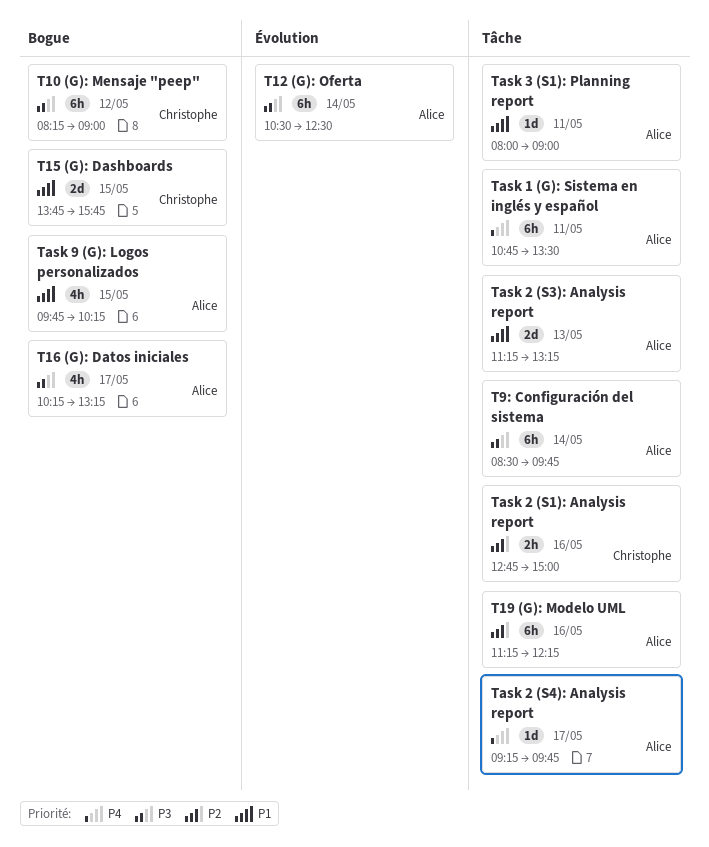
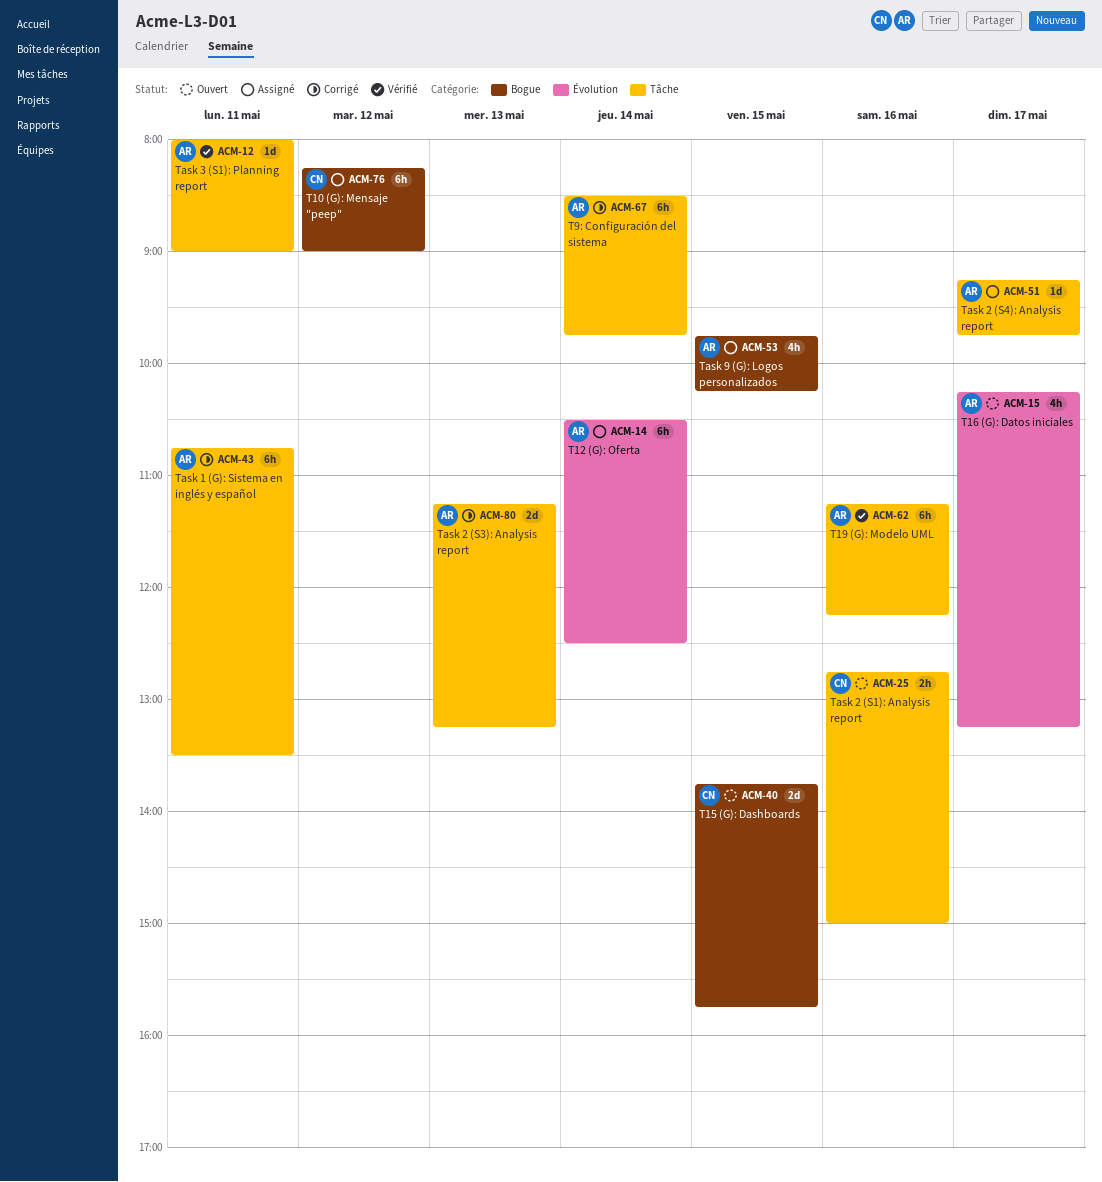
T16 (G): Datos iniciales, label: Bogue -> Évolution

